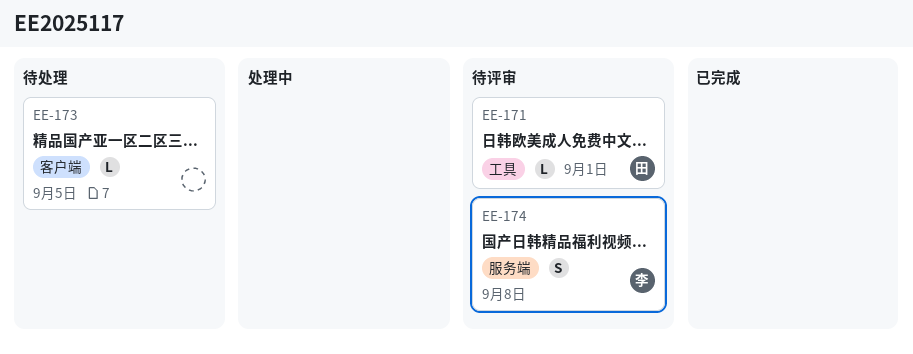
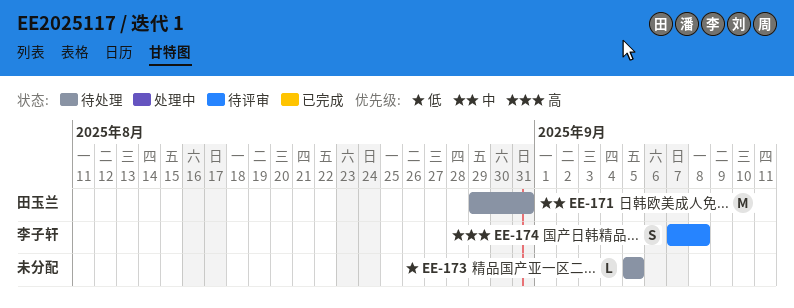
EE-171, status: 待评审 -> 待处理
EE-171, estimate: L -> M
EE-171, due: Sep 1 -> Aug 31

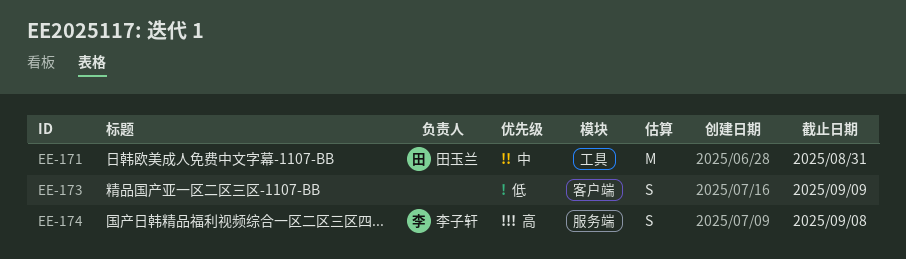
EE-173, estimate: L -> S
EE-173, due: Sep 5 -> Sep 9

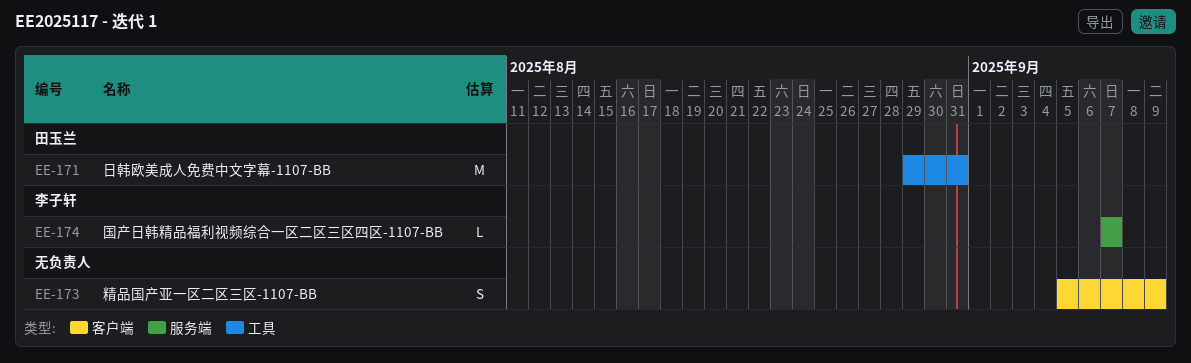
EE-174, estimate: S -> L
EE-174, due: Sep 8 -> Sep 7

